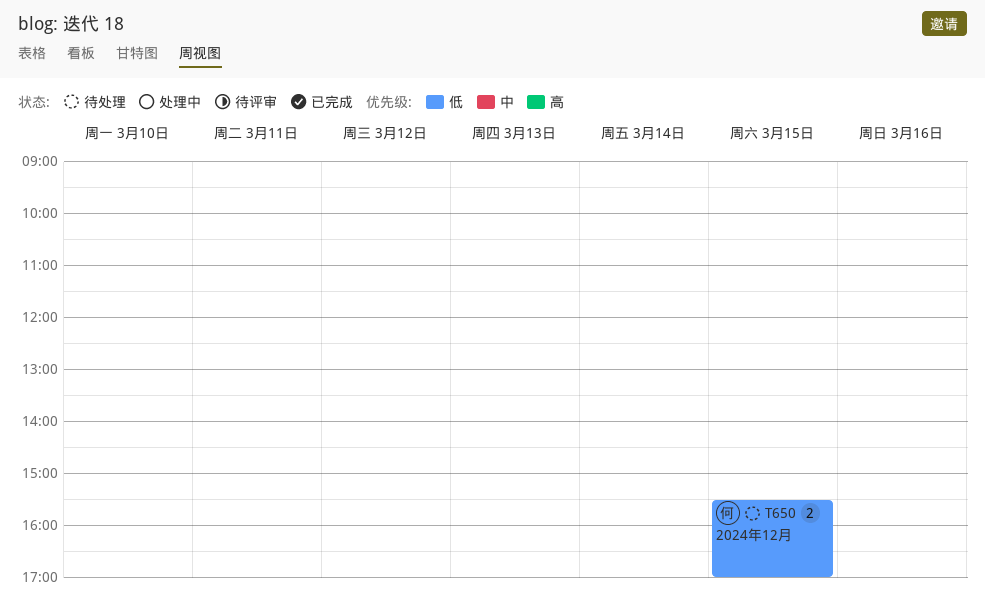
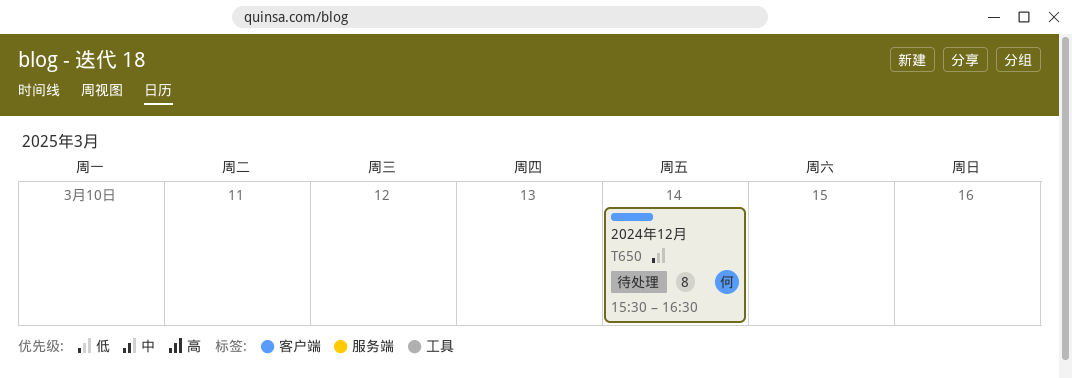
T650, estimate: 2 -> 8
T650, day: Mar 15 -> Mar 14
T650, ends: 17:00 -> 16:30

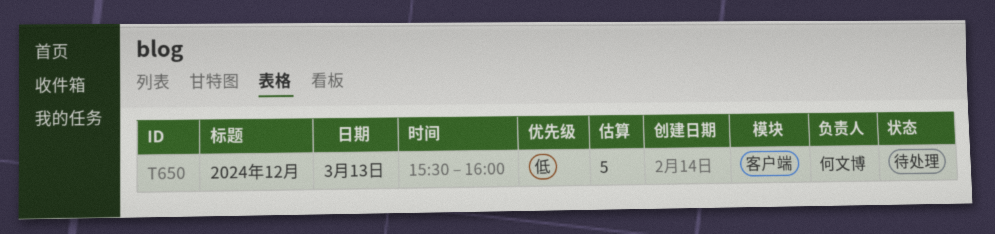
T650, estimate: 8 -> 5
T650, day: Mar 14 -> Mar 13
T650, ends: 16:30 -> 16:00

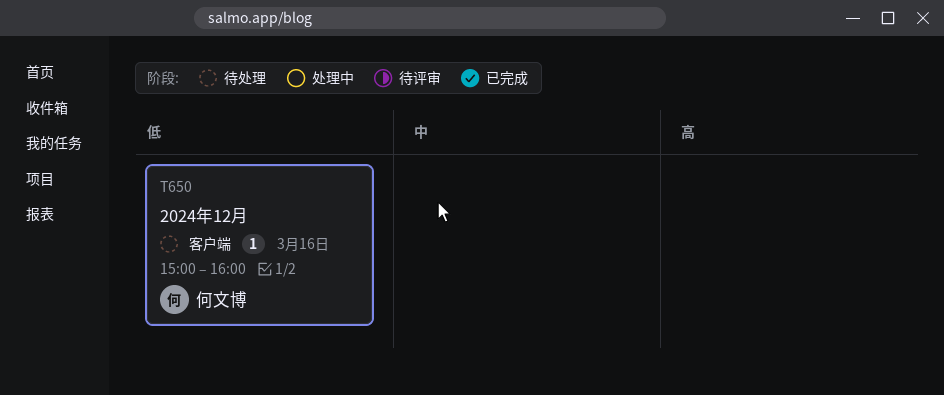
T650, estimate: 5 -> 1
T650, day: Mar 13 -> Mar 16
T650, begins: 15:30 -> 15:00

